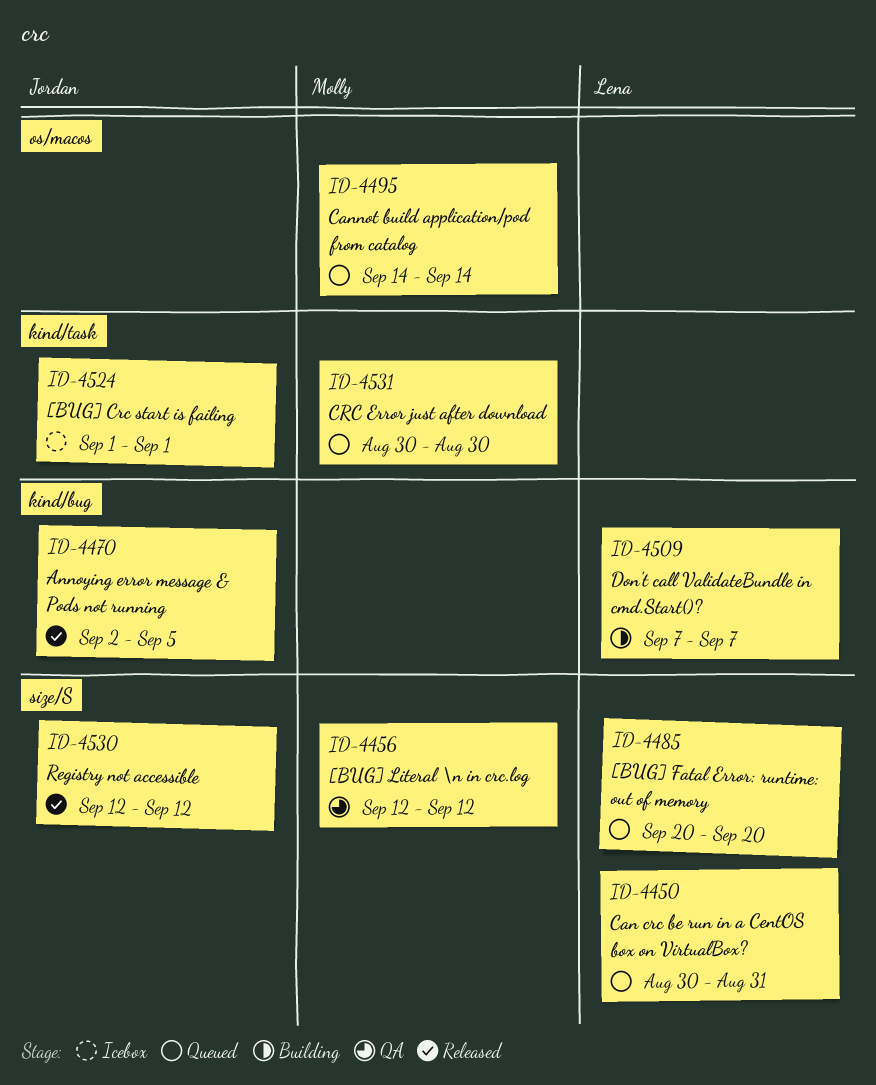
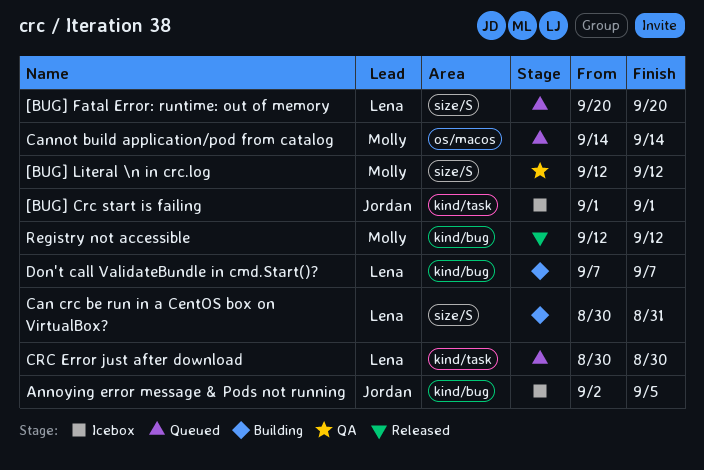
Annoying error message & Pods not running, status: Released -> Icebox
Can crc be run in a CentOS box on VirtualBox?, status: Queued -> Building
CRC Error just after download, owner: Molly -> Lena
Registry not accessible, owner: Jordan -> Molly
Registry not accessible, label: size/S -> kind/bug

